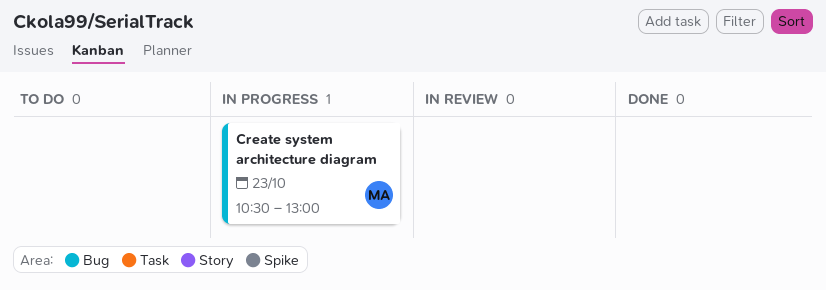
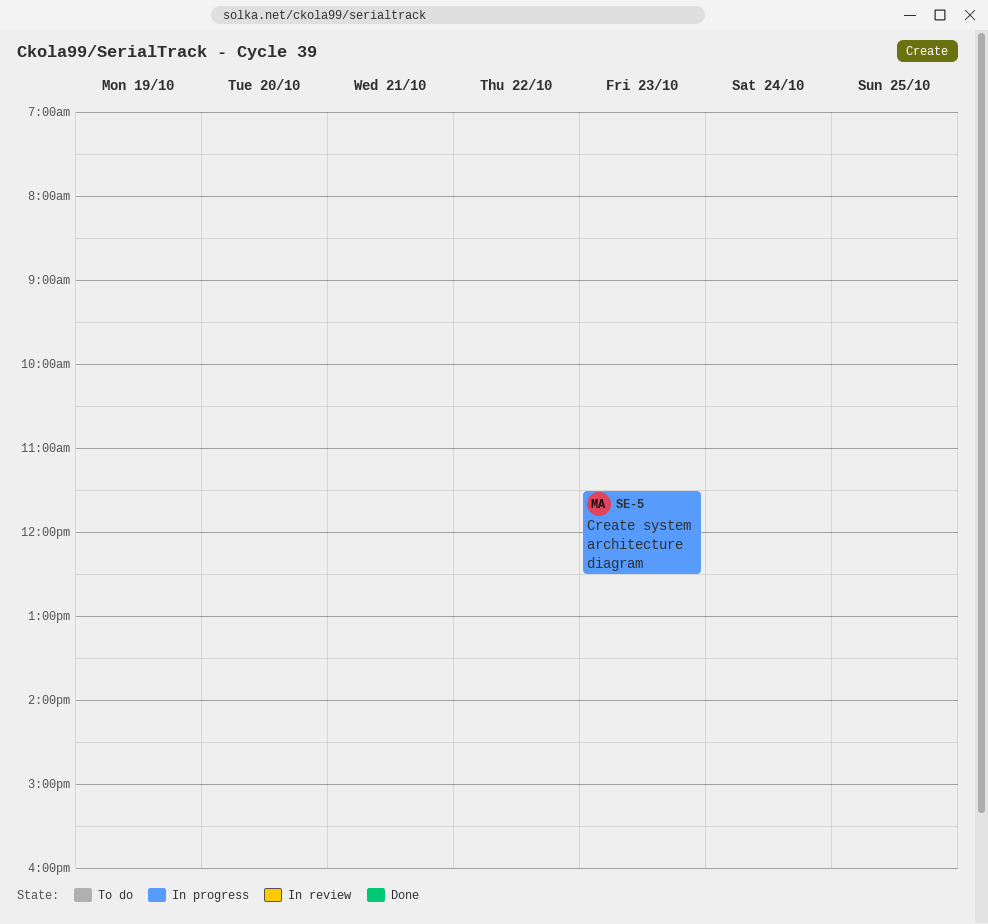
Create system architecture diagram, begins: 10:30 -> 11:30
Create system architecture diagram, ends: 13:00 -> 12:30

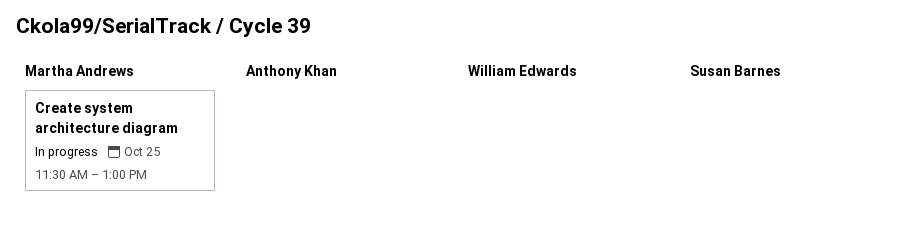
Create system architecture diagram, day: Oct 23 -> Oct 25
Create system architecture diagram, ends: 12:30 -> 13:00

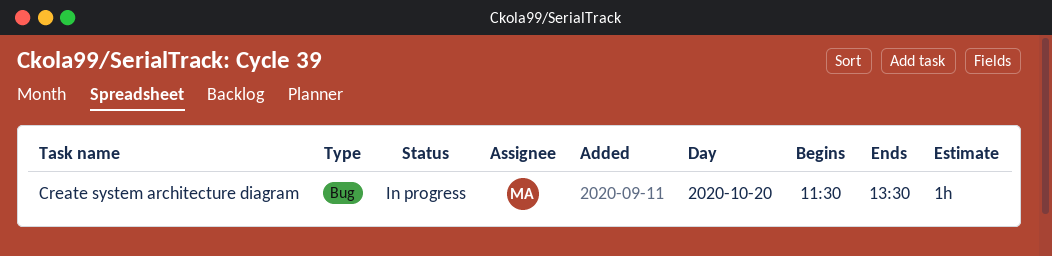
Create system architecture diagram, day: Oct 25 -> Oct 20
Create system architecture diagram, ends: 13:00 -> 13:30

